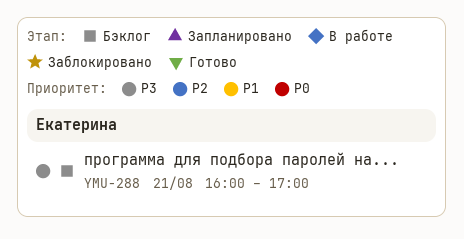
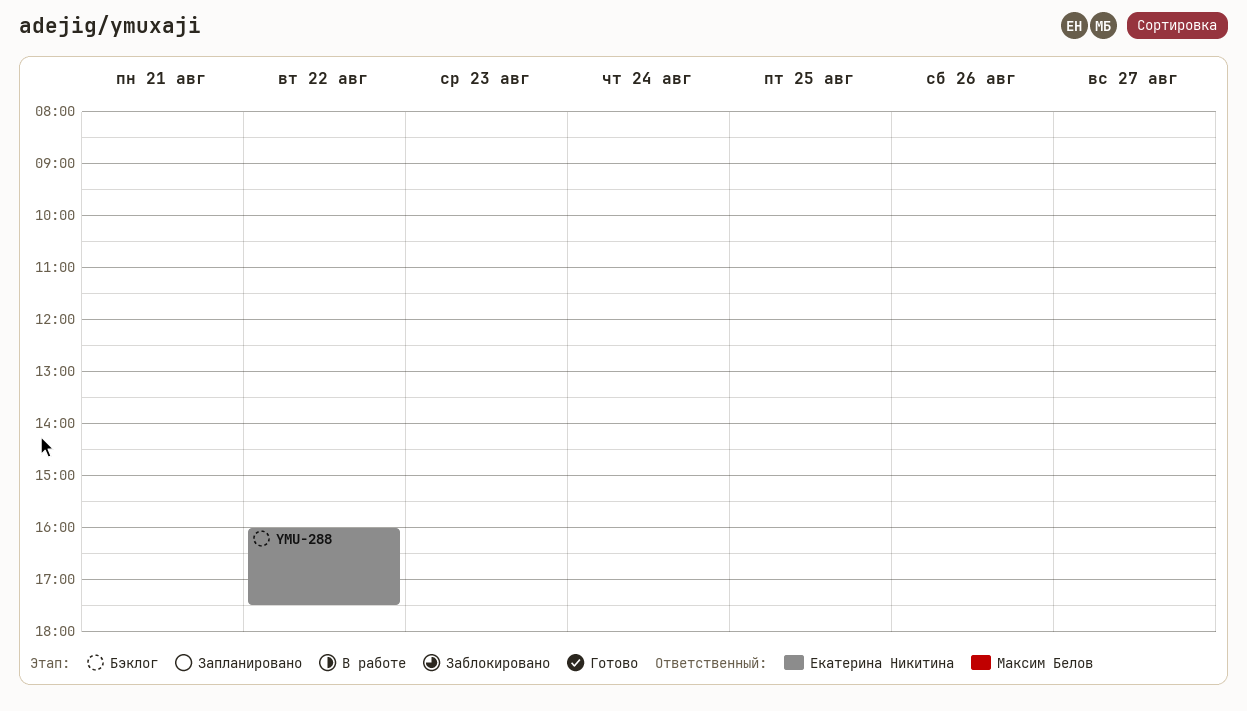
YMU-288, day: Aug 21 -> Aug 22
YMU-288, ends: 17:00 -> 17:30

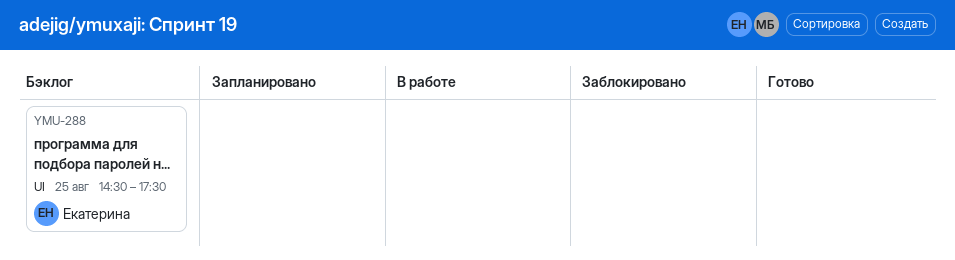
YMU-288, day: Aug 22 -> Aug 25
YMU-288, begins: 16:00 -> 14:30

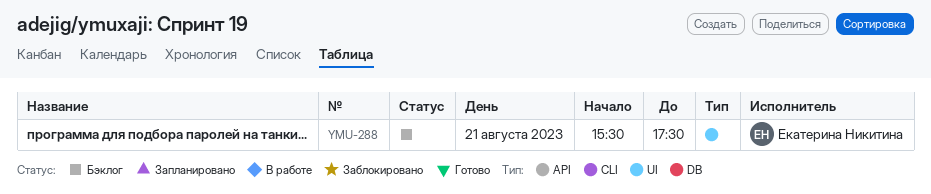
YMU-288, day: Aug 25 -> Aug 21
YMU-288, begins: 14:30 -> 15:30

